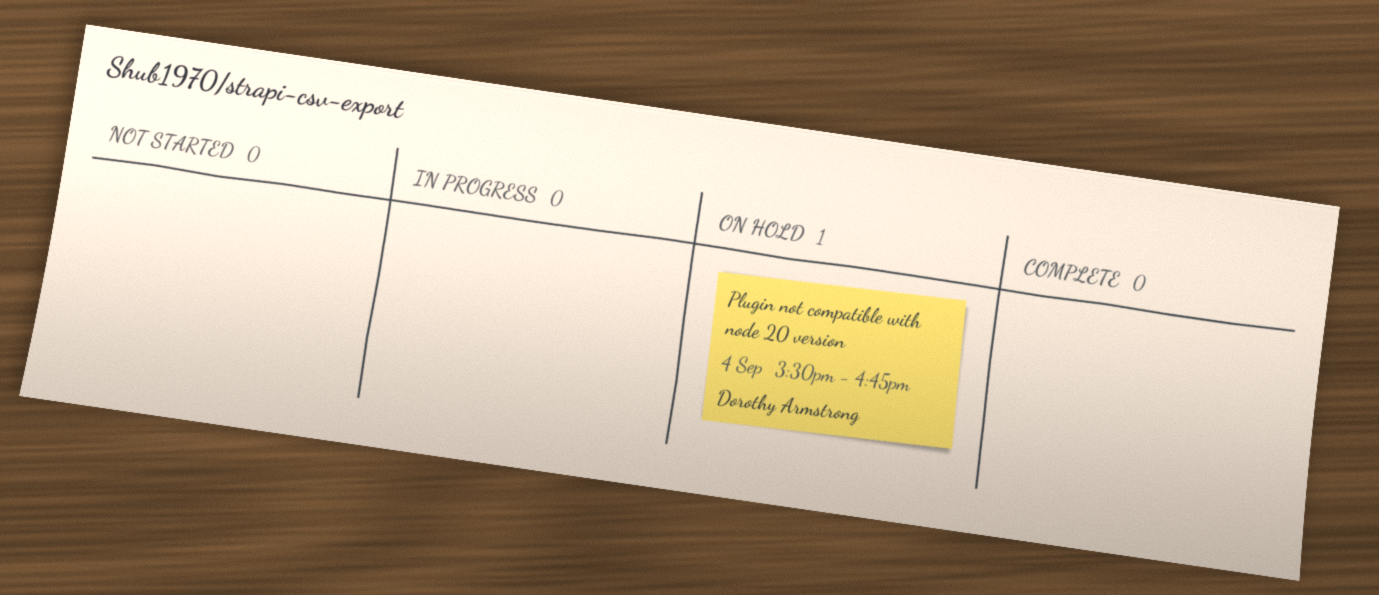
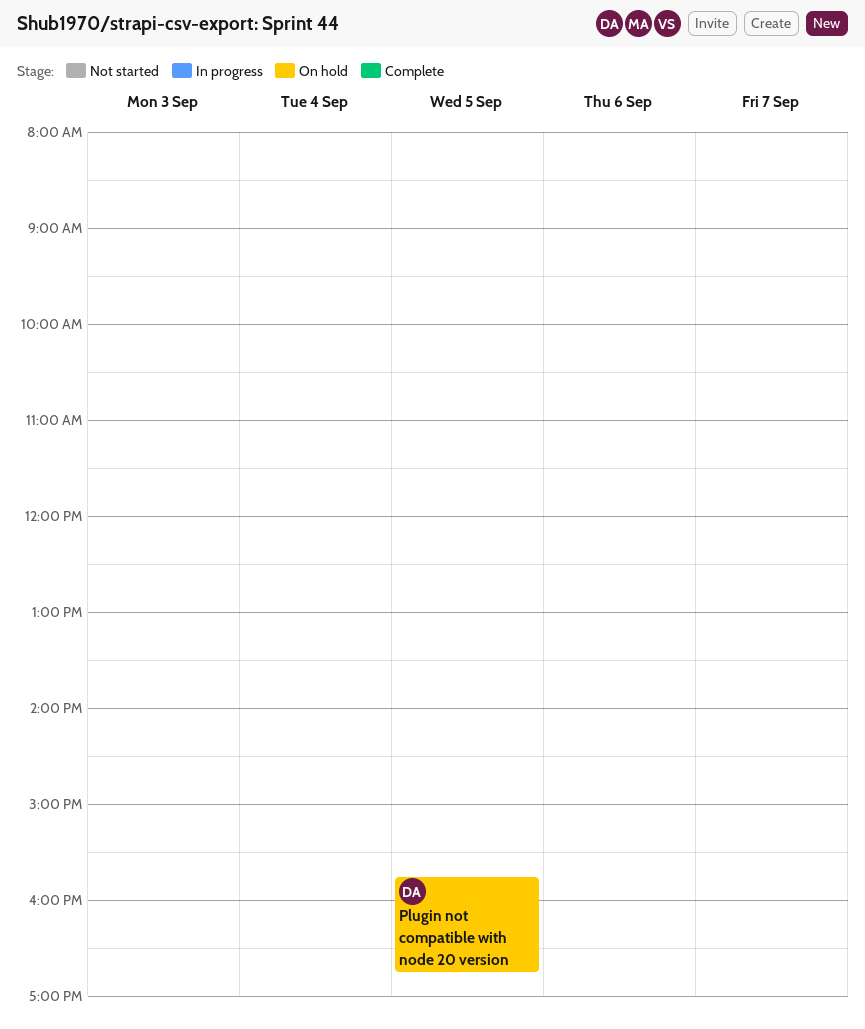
Plugin not compatible with node 20 version, day: Sep 4 -> Sep 5
Plugin not compatible with node 20 version, begins: 15:30 -> 15:45

